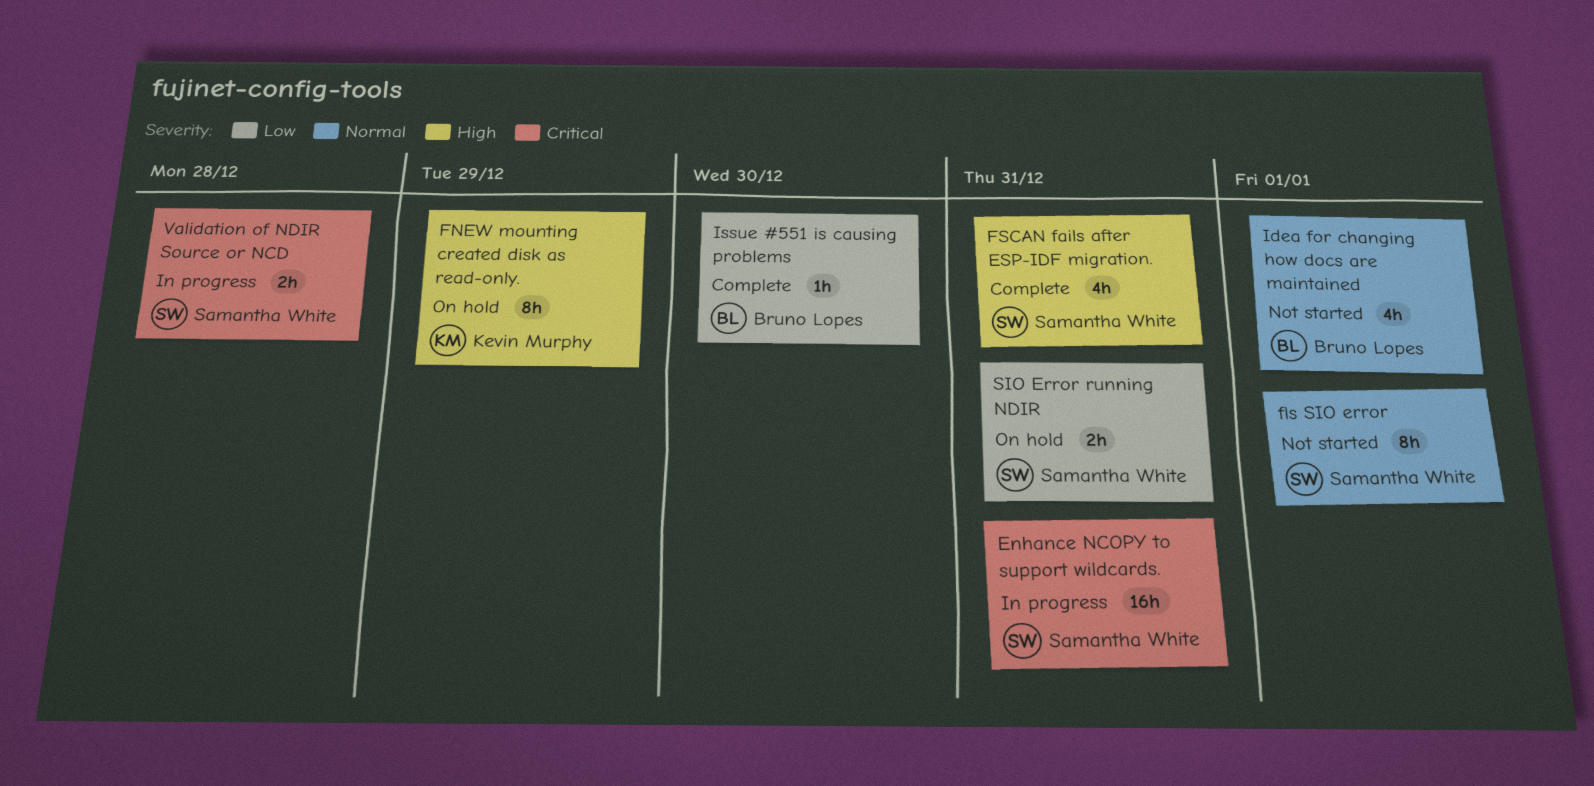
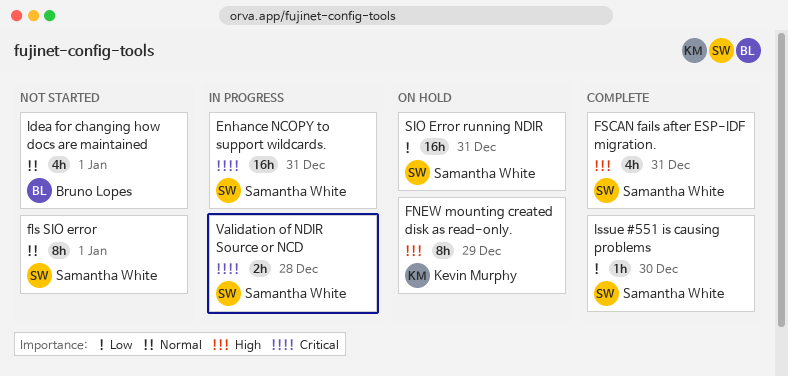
Issue #551 is causing problems, owner: Bruno Lopes -> Samantha White
SIO Error running NDIR, estimate: 2h -> 16h

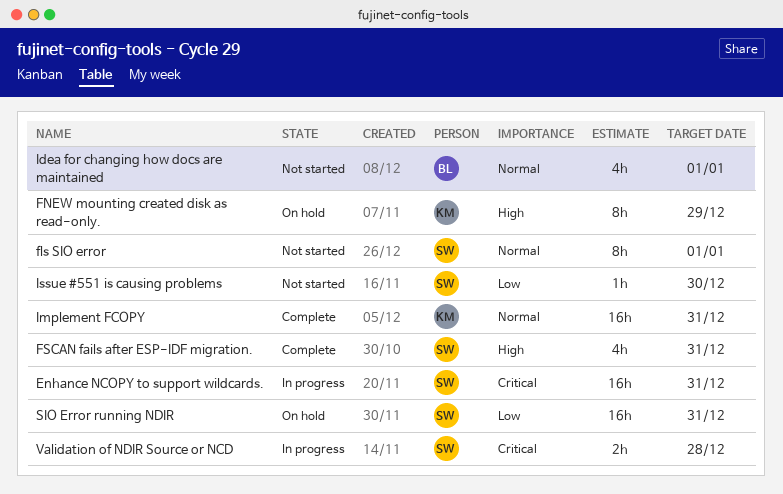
Implement FCOPY: none -> present
Issue #551 is causing problems, status: Complete -> Not started

